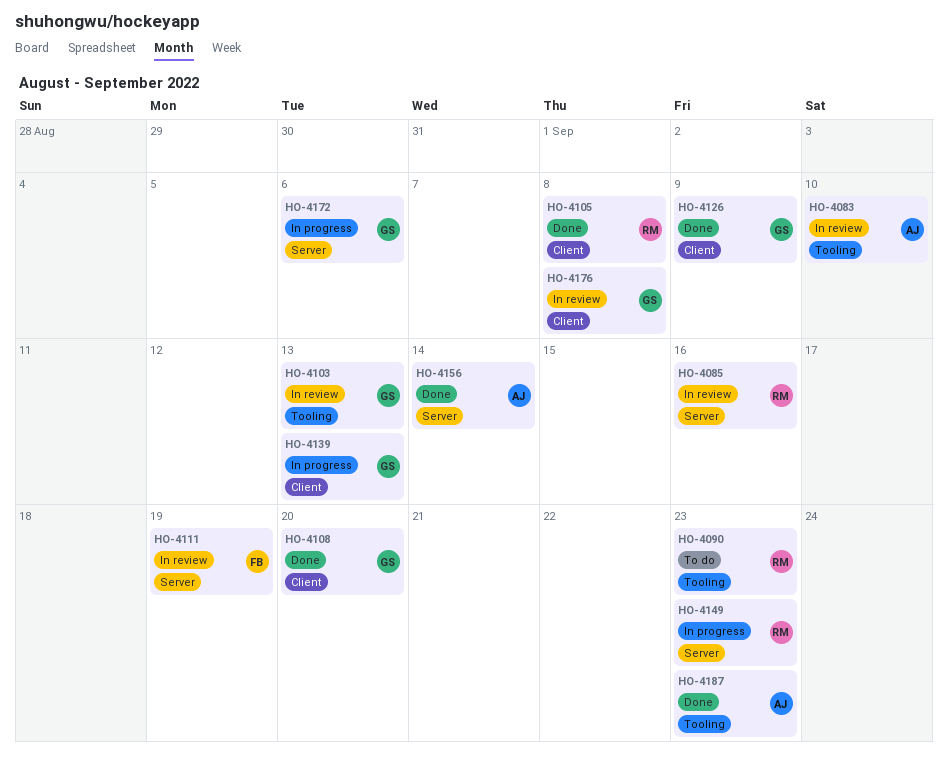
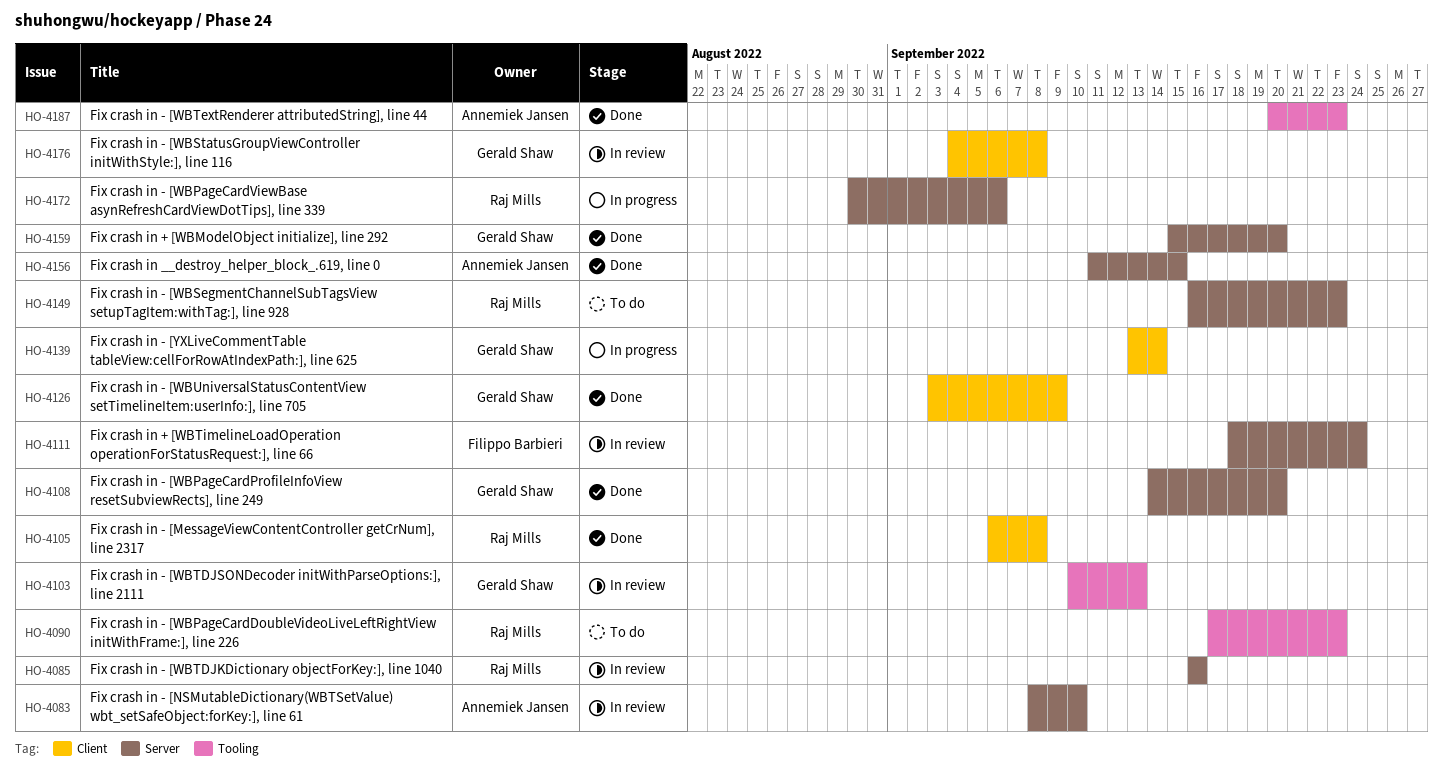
HO-4083, label: Tooling -> Server
HO-4108, label: Client -> Server
HO-4111, due: Sep 19 -> Sep 24
HO-4139, due: Sep 13 -> Sep 14
HO-4149, status: In progress -> To do
HO-4156, due: Sep 14 -> Sep 15
HO-4159: none -> present
HO-4172, owner: Gerald Shaw -> Raj Mills

